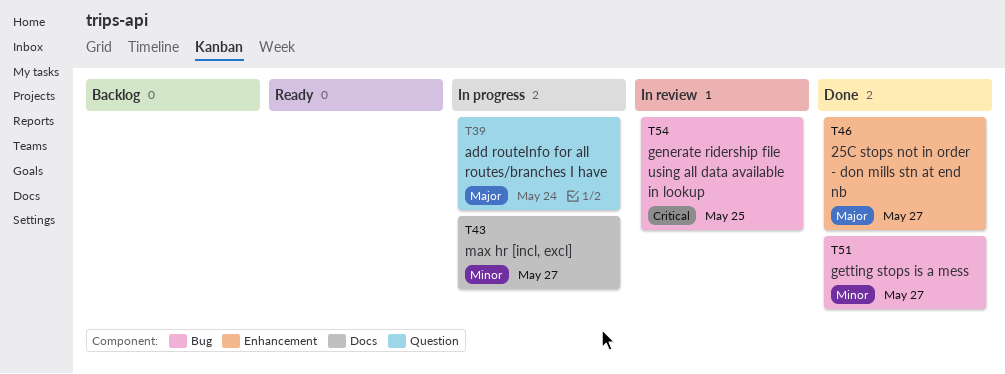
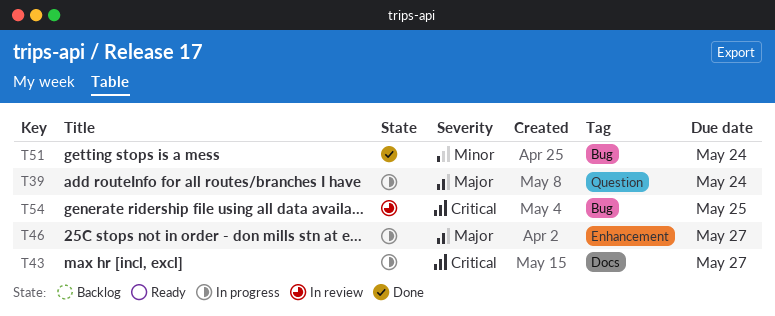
T43, priority: Minor -> Critical
T46, status: Done -> In progress
T51, due: May 27 -> May 24

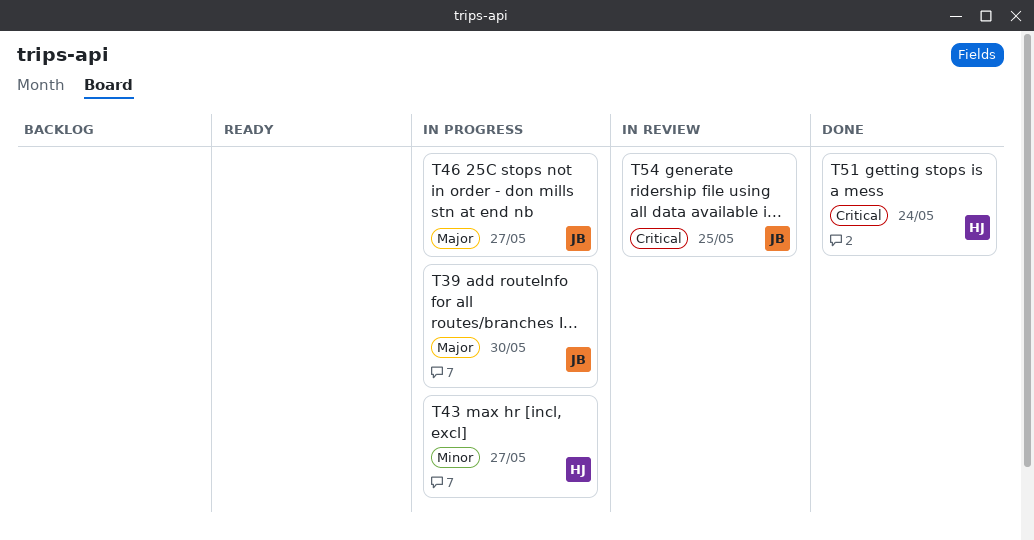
T39, due: May 24 -> May 30
T43, priority: Critical -> Minor
T51, priority: Minor -> Critical

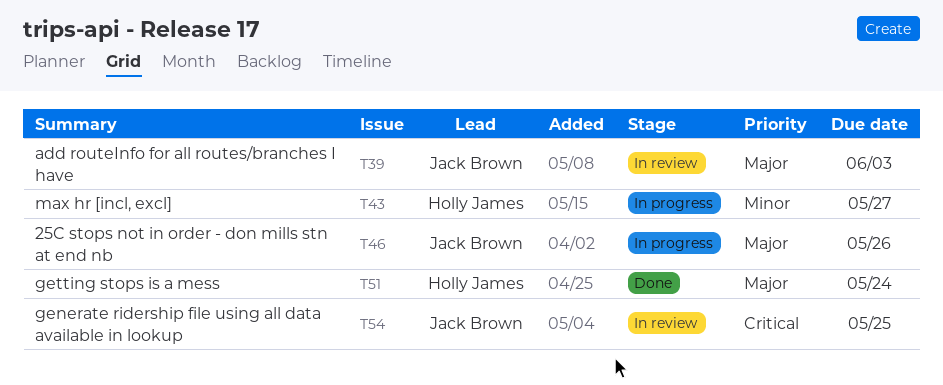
T39, status: In progress -> In review
T39, due: May 30 -> Jun 3
T46, due: May 27 -> May 26
T51, priority: Critical -> Major

